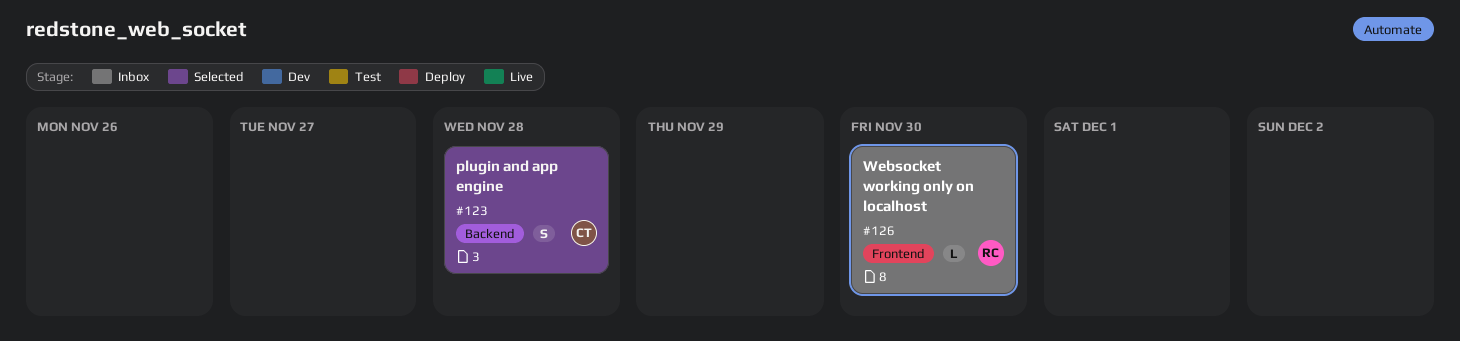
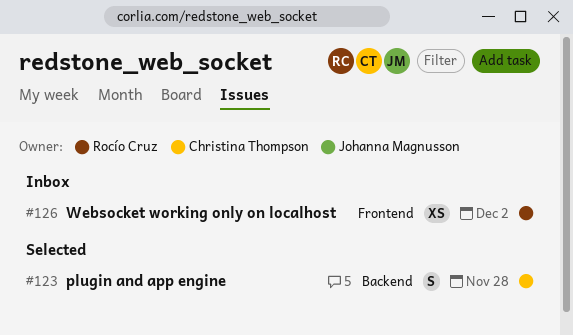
#126, estimate: L -> XS
#126, due: Nov 30 -> Dec 2

